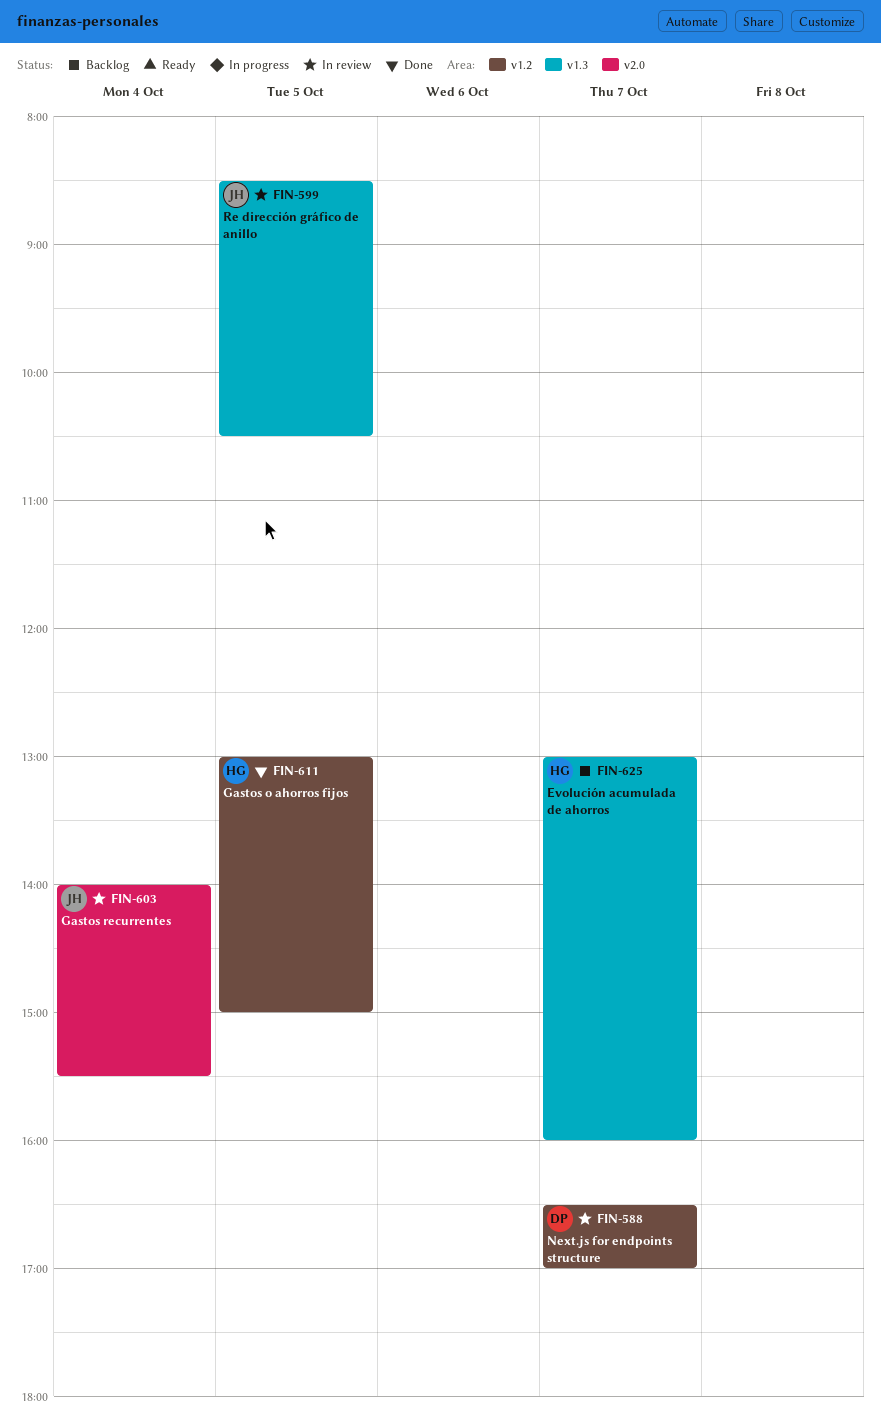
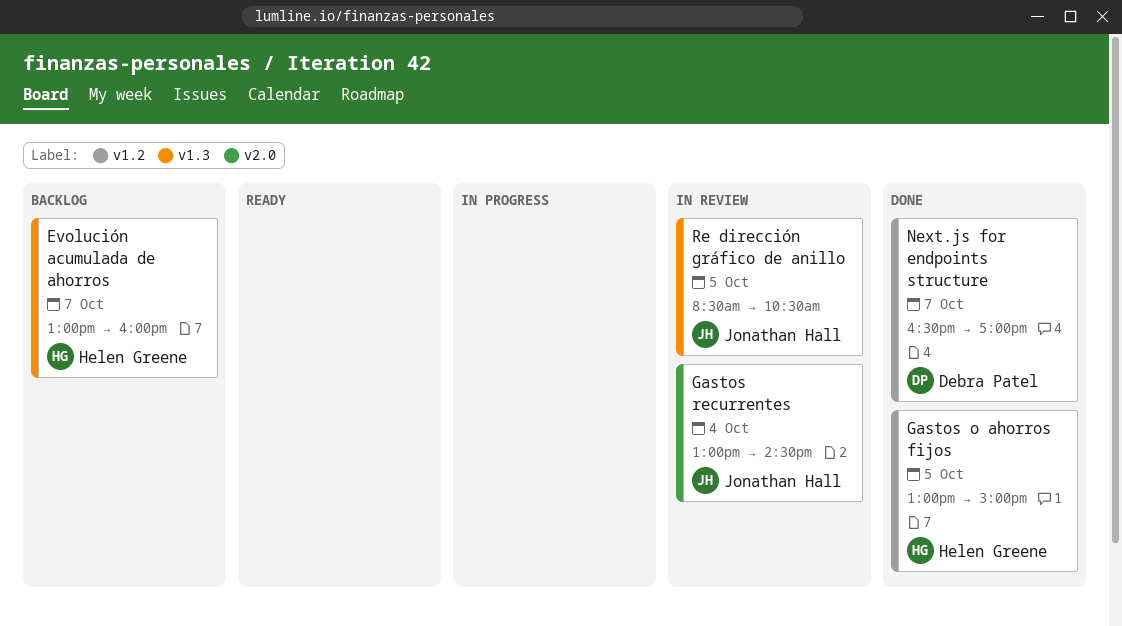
Gastos recurrentes, begins: 14:00 -> 13:00
Gastos recurrentes, ends: 15:30 -> 14:30
Next.js for endpoints structure, status: In review -> Done

